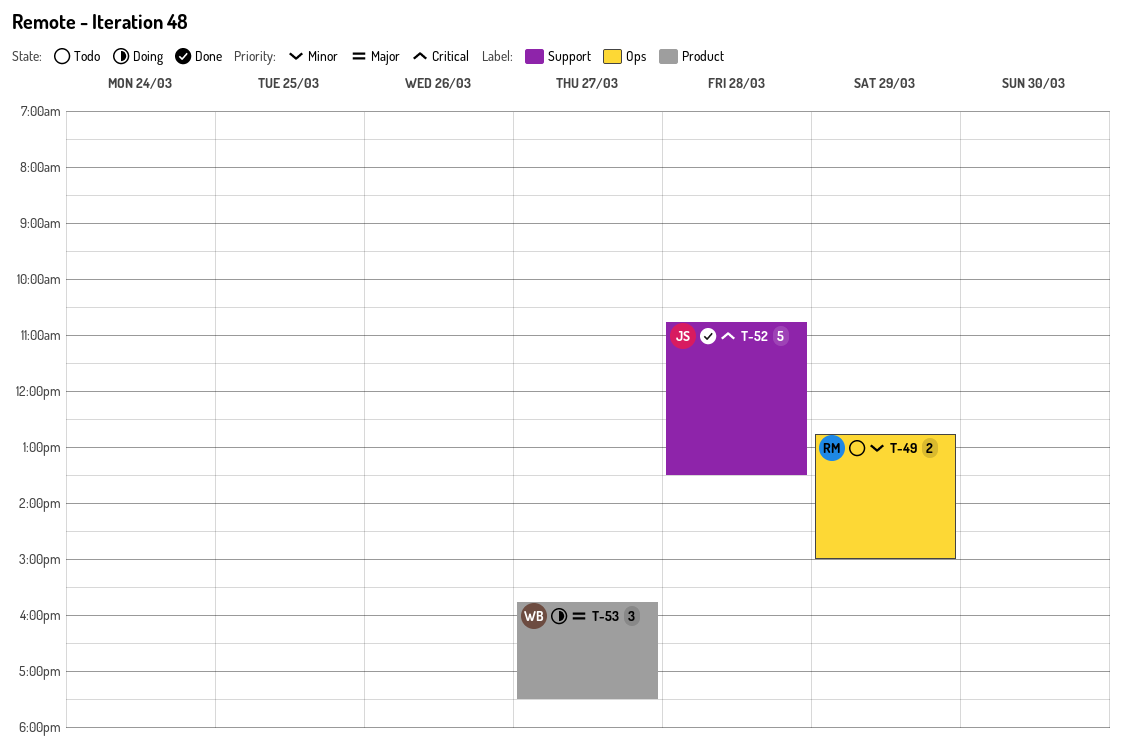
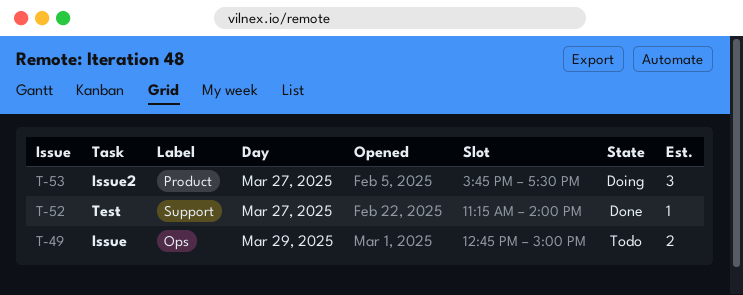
T-52, estimate: 5 -> 1
T-52, day: Mar 28 -> Mar 27
T-52, begins: 10:45 -> 11:15
T-52, ends: 13:30 -> 14:00

